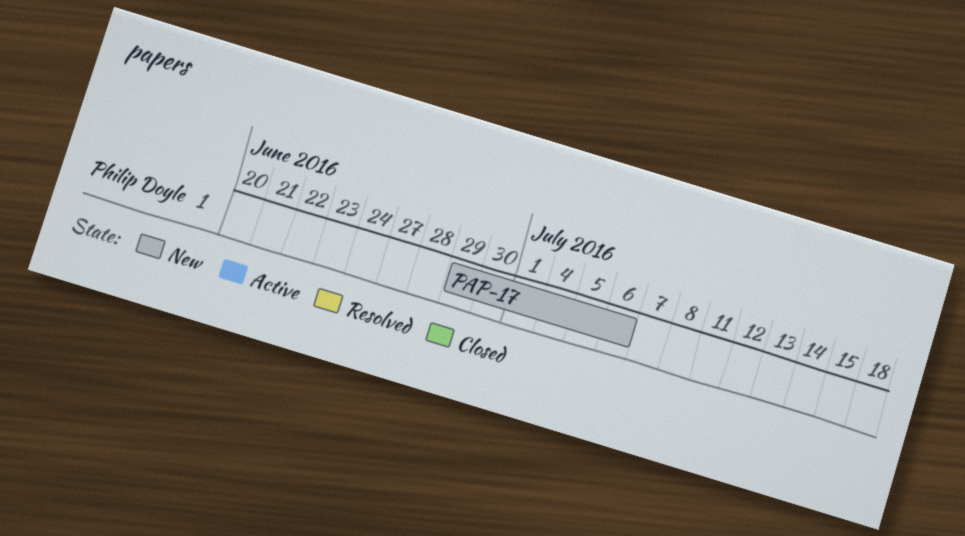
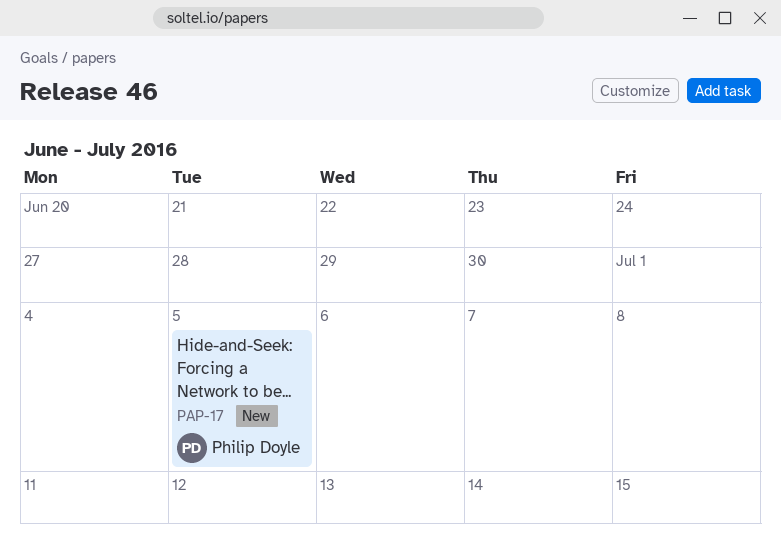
PAP-17, due: Jul 6 -> Jul 5

